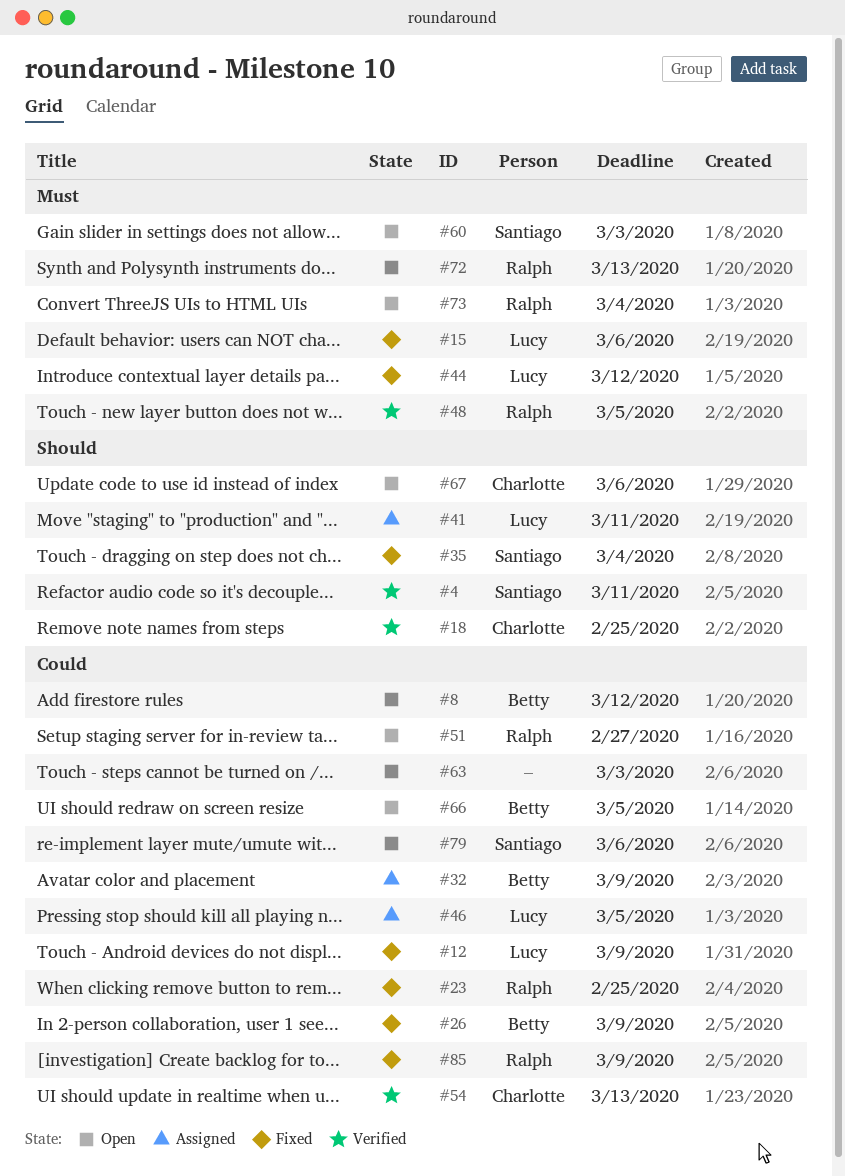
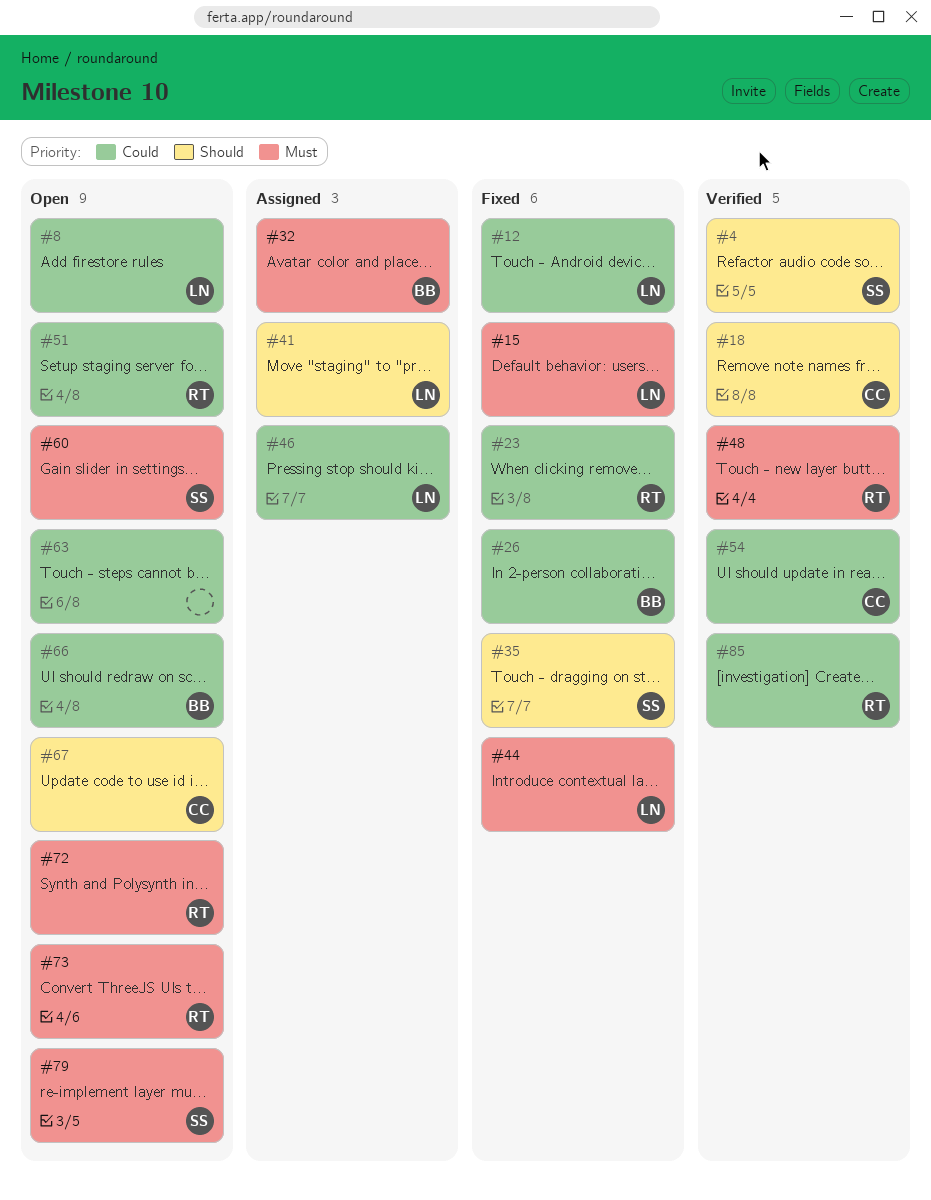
#8, owner: Betty -> Lucy
#32, priority: Could -> Must
#79, priority: Could -> Must
#85, status: Fixed -> Verified

